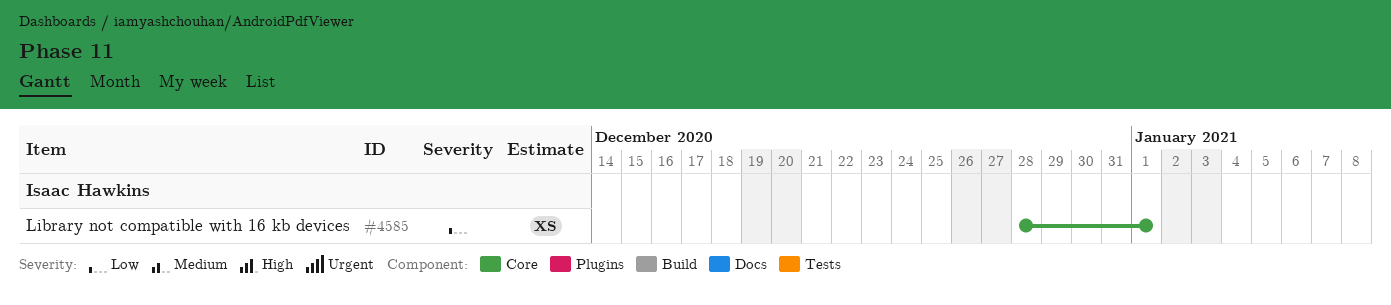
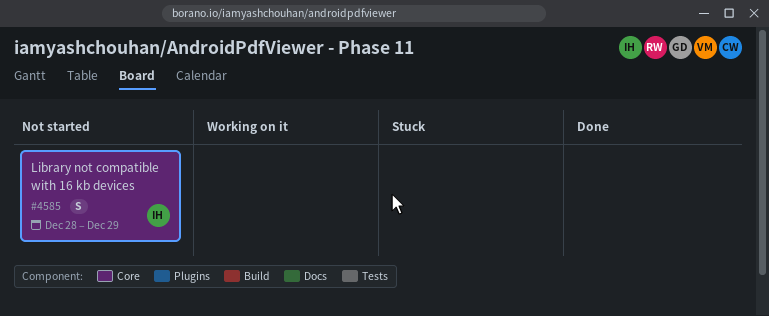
#4585, estimate: XS -> S
#4585, due: Jan 1 -> Dec 29

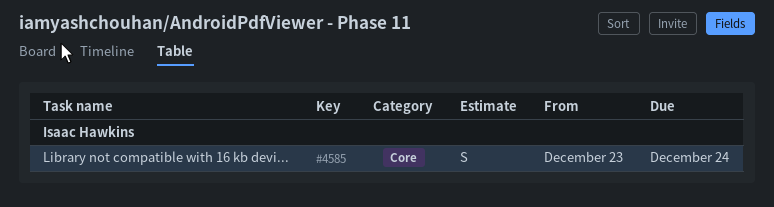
#4585, start: Dec 28 -> Dec 23
#4585, due: Dec 29 -> Dec 24

